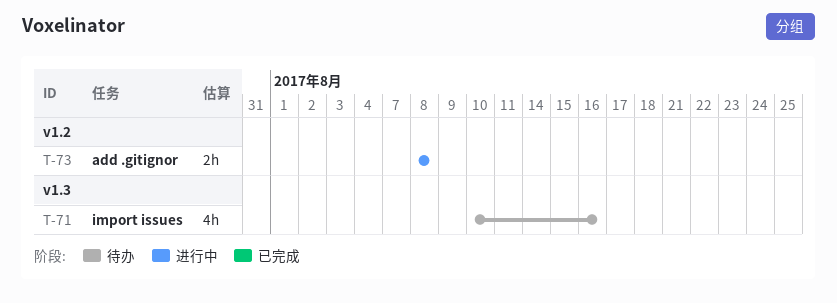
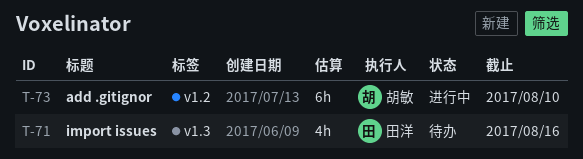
T-73, estimate: 2h -> 6h
T-73, due: Aug 8 -> Aug 10

